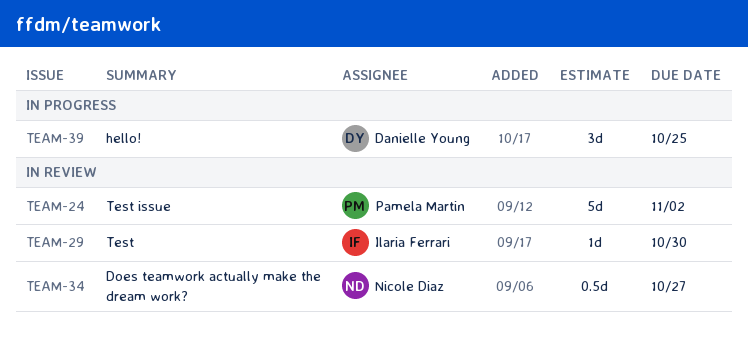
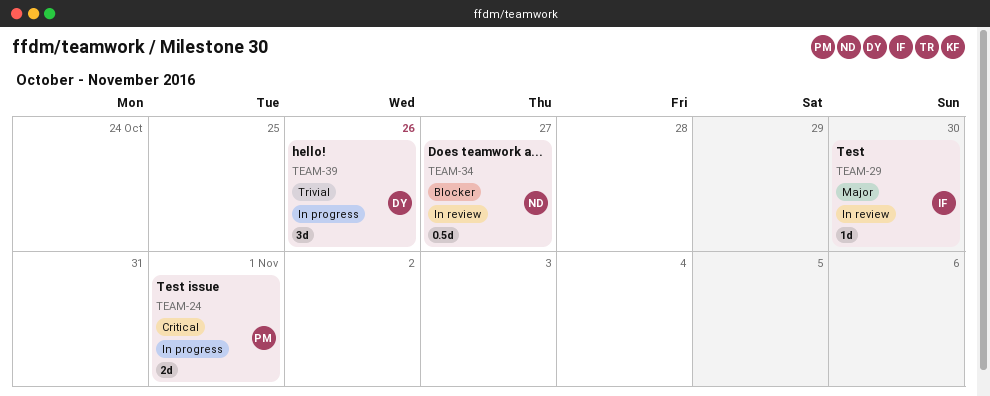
TEAM-24, status: In review -> In progress
TEAM-24, estimate: 5d -> 2d
TEAM-24, due: Nov 2 -> Nov 1
TEAM-39, due: Oct 25 -> Oct 26

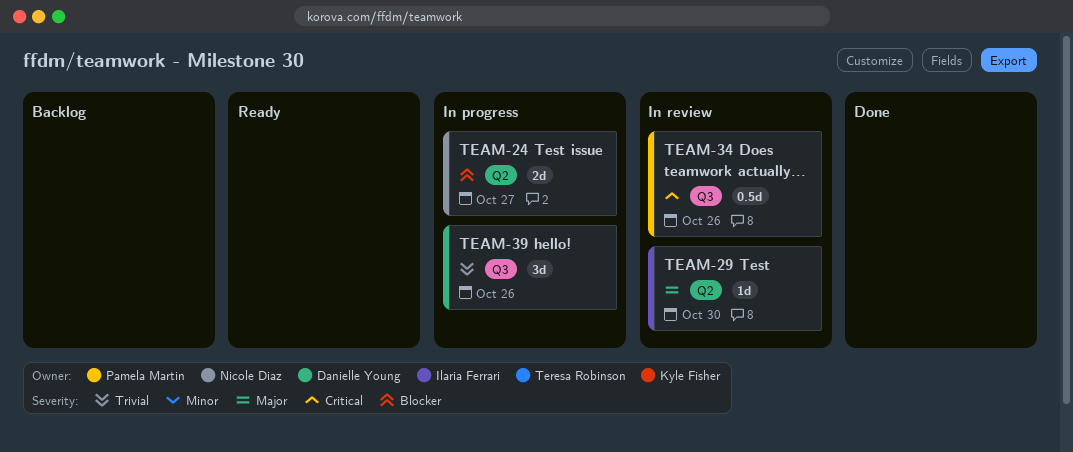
TEAM-24, owner: Pamela Martin -> Nicole Diaz
TEAM-24, priority: Critical -> Blocker
TEAM-24, due: Nov 1 -> Oct 27
TEAM-34, owner: Nicole Diaz -> Pamela Martin
TEAM-34, priority: Blocker -> Critical
TEAM-34, due: Oct 27 -> Oct 26

